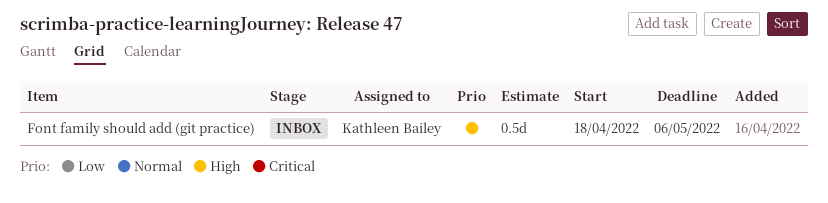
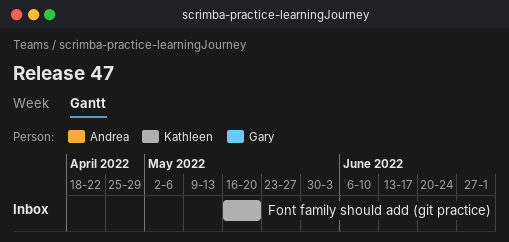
Font family should add (git practice), start: Apr 18 -> May 16
Font family should add (git practice), due: May 6 -> May 20

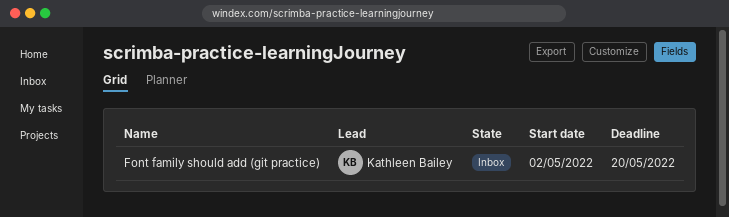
Font family should add (git practice), start: May 16 -> May 2

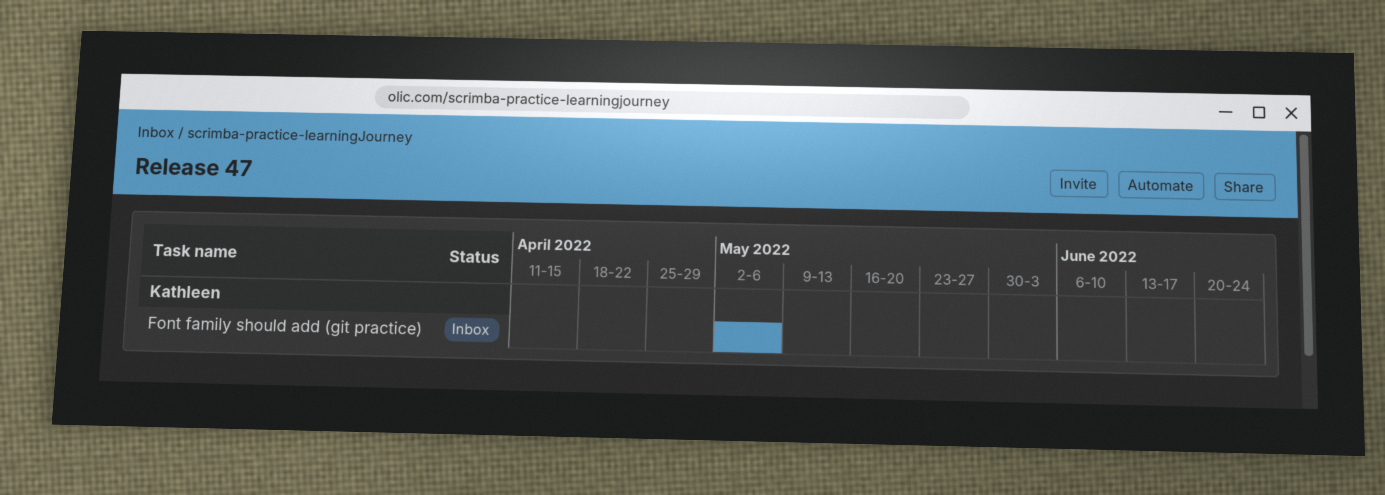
Font family should add (git practice), due: May 20 -> May 6

